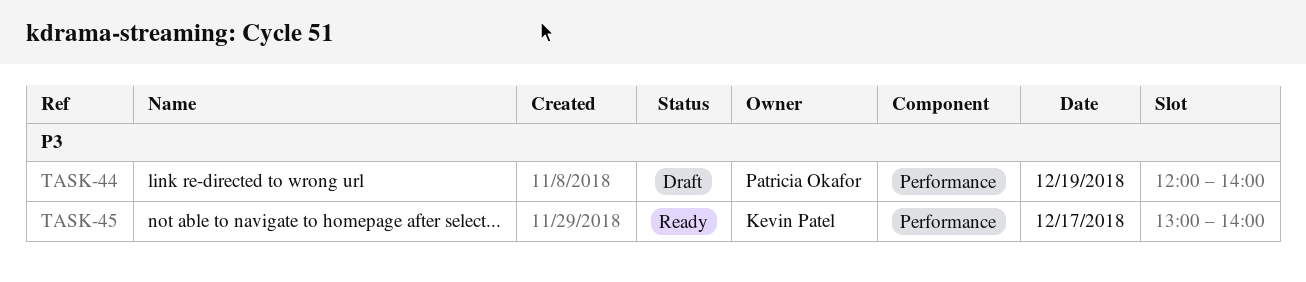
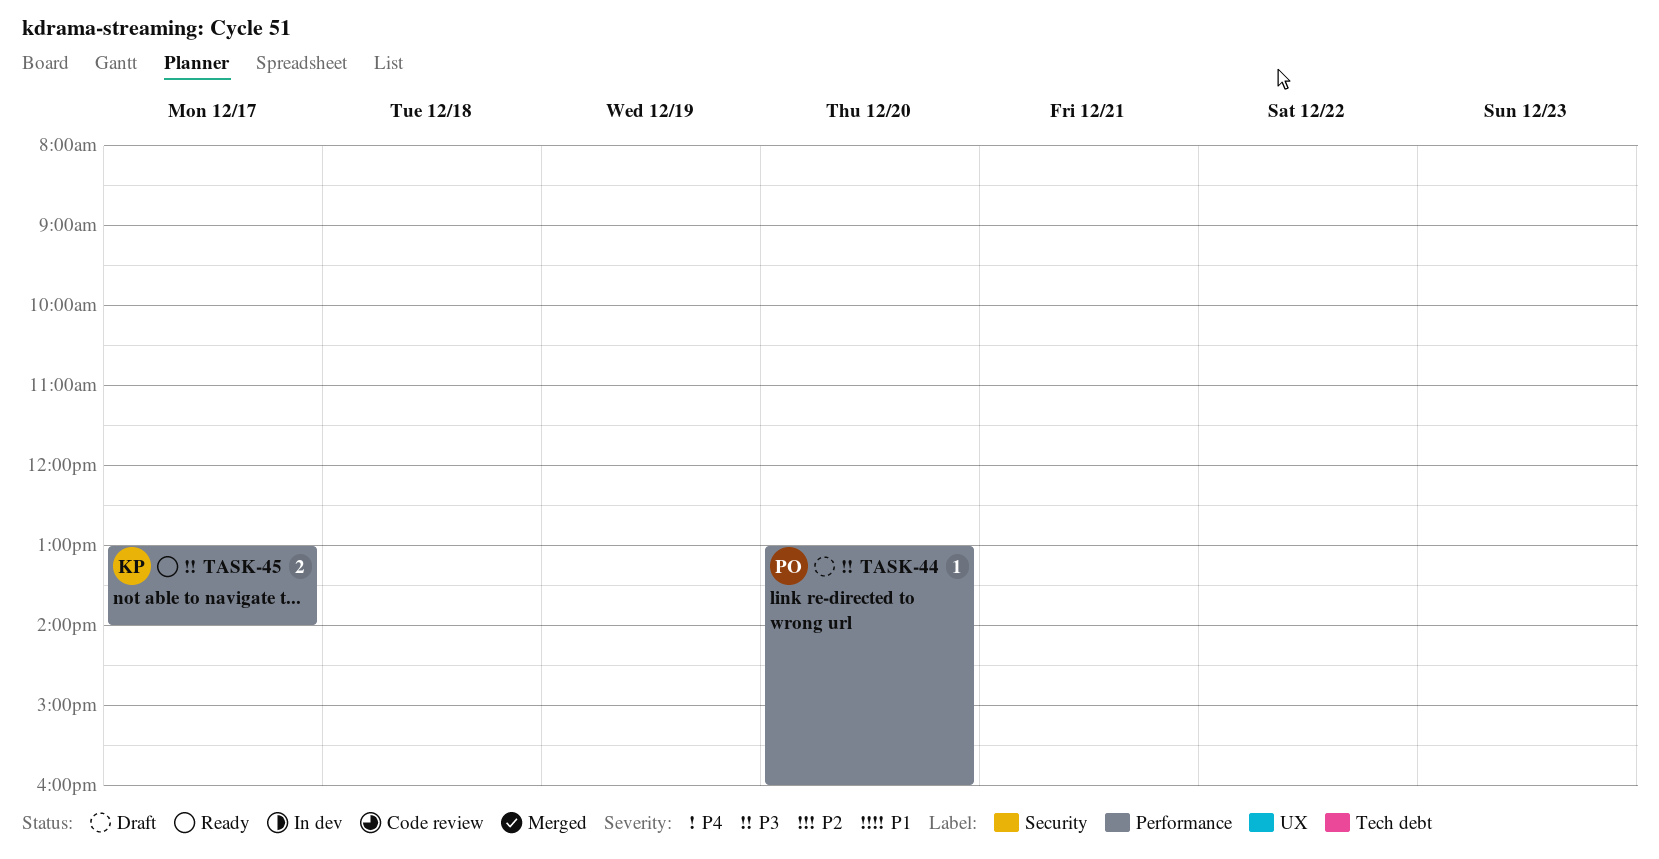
TASK-44, day: Dec 19 -> Dec 20
TASK-44, begins: 12:00 -> 13:00
TASK-44, ends: 14:00 -> 16:00

